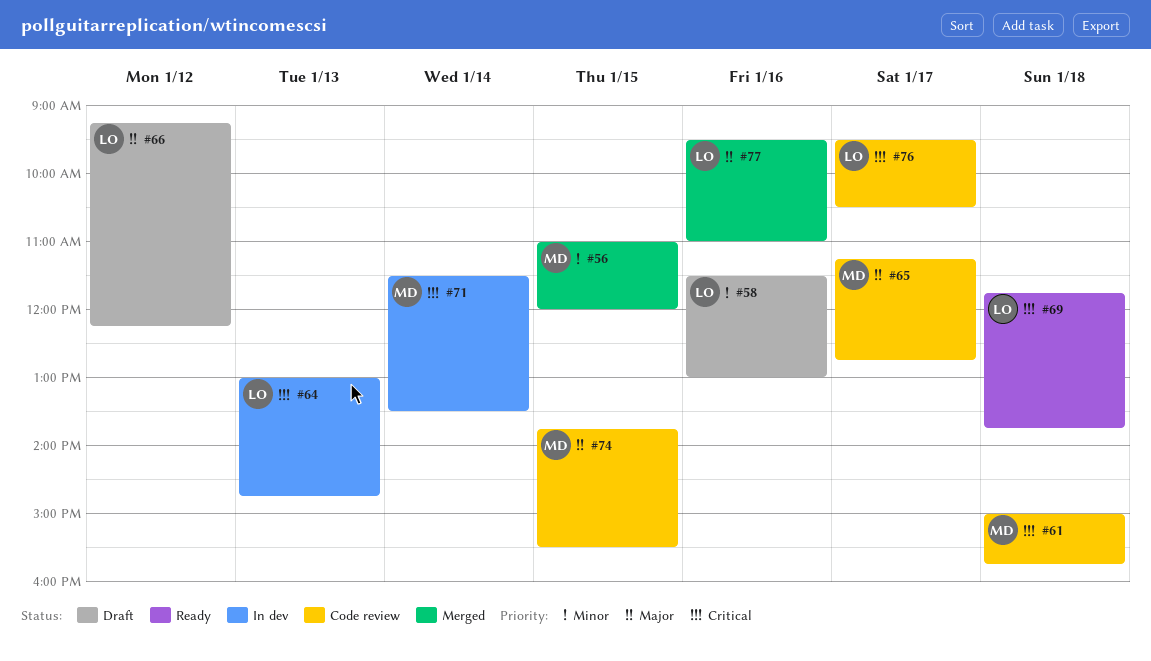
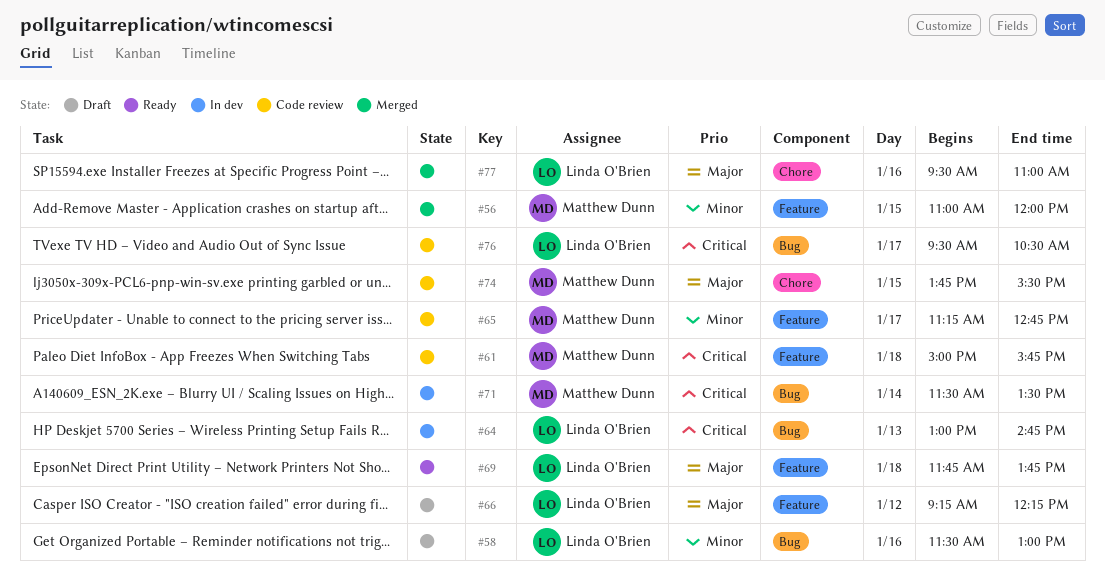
#65, priority: Major -> Minor
#69, priority: Critical -> Major

